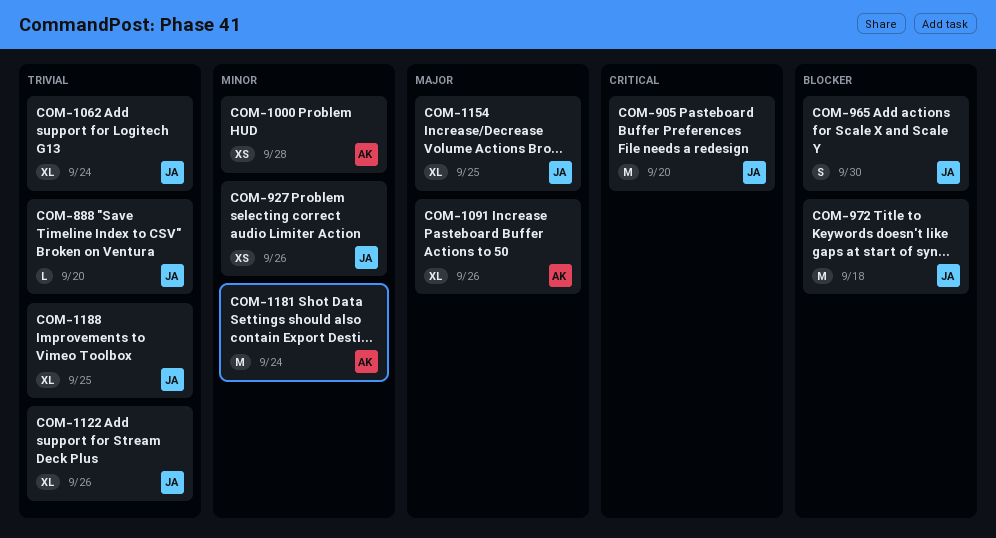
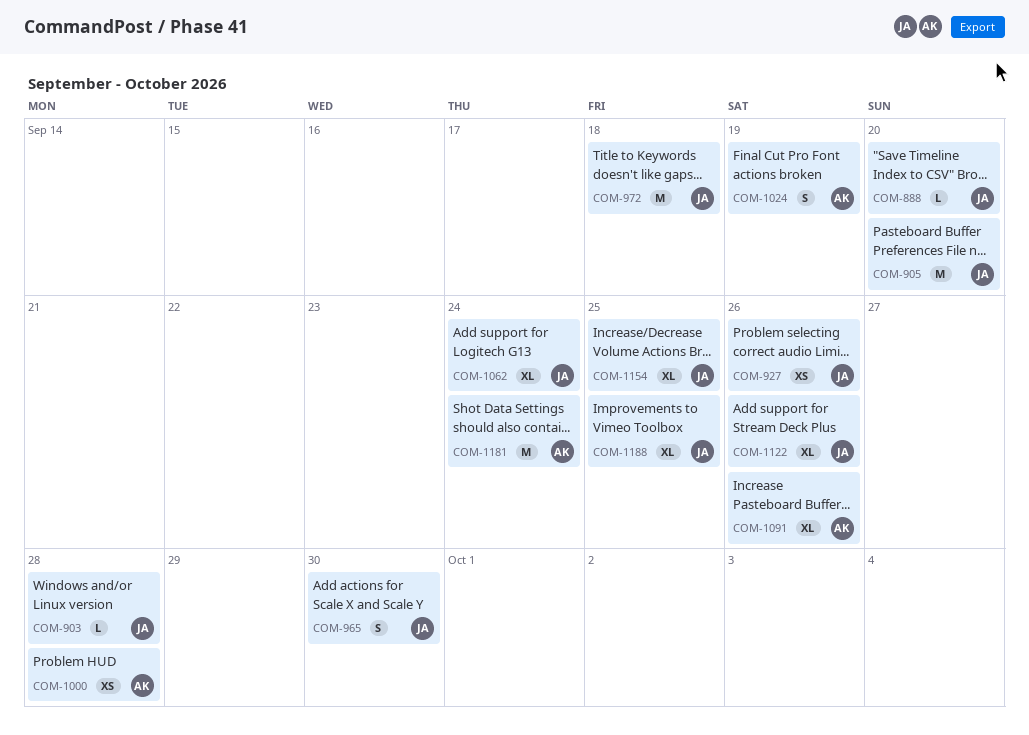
COM-903: none -> present
COM-1024: none -> present

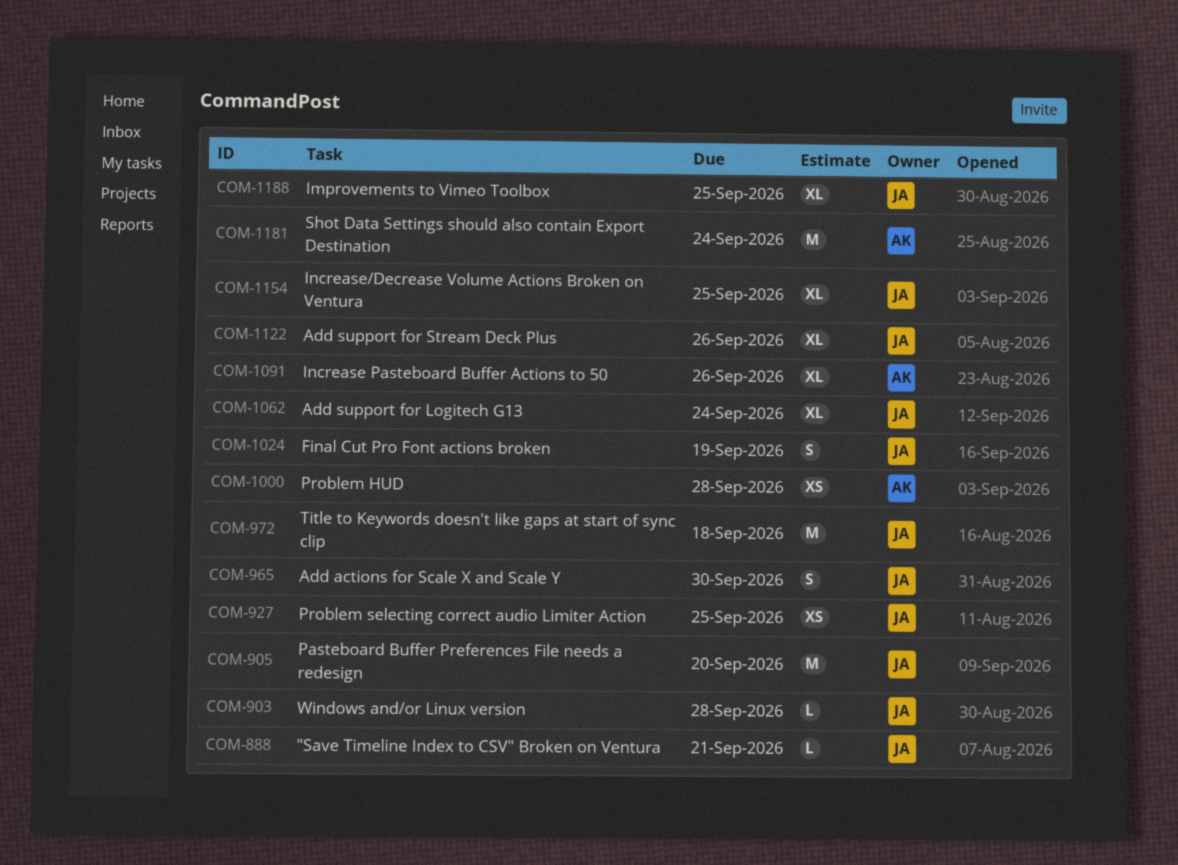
COM-888, due: Sep 20 -> Sep 21
COM-927, due: Sep 26 -> Sep 25
COM-1024, owner: AK -> JA

